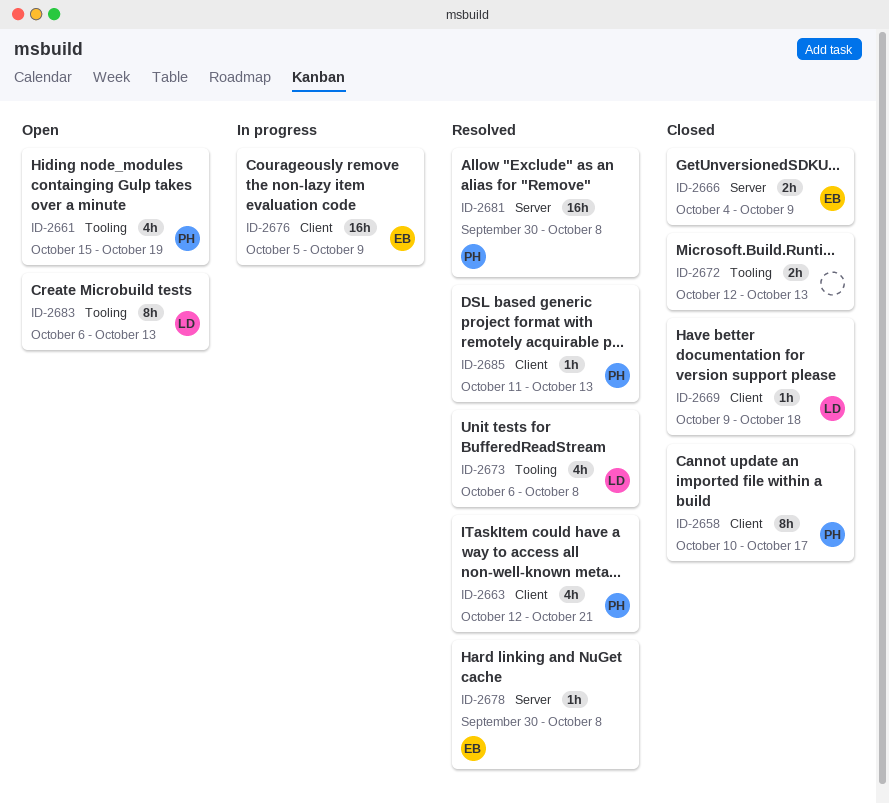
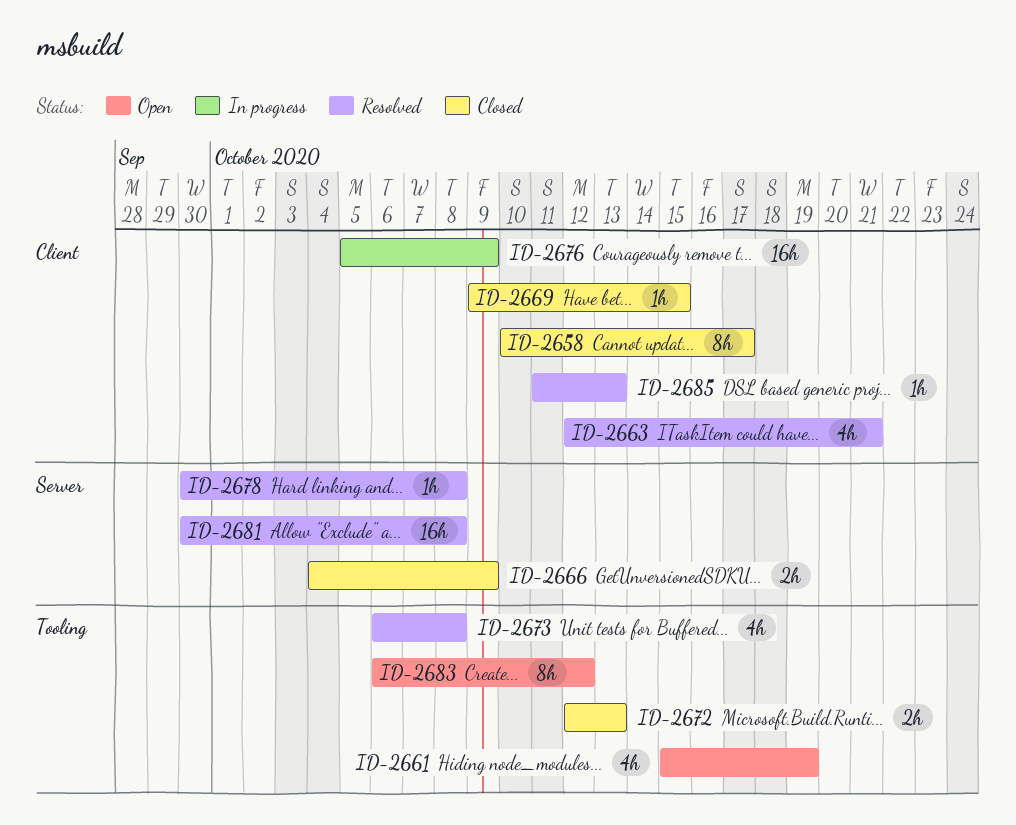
ID-2669, due: Oct 18 -> Oct 15
ID-2683, due: Oct 13 -> Oct 12

